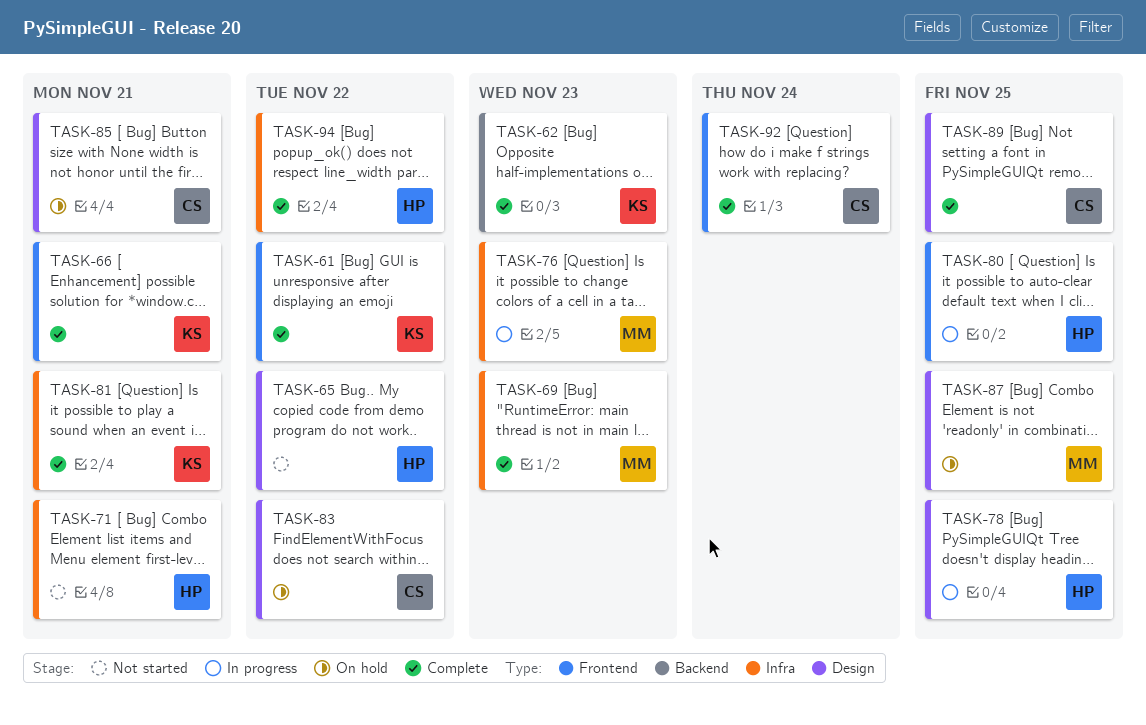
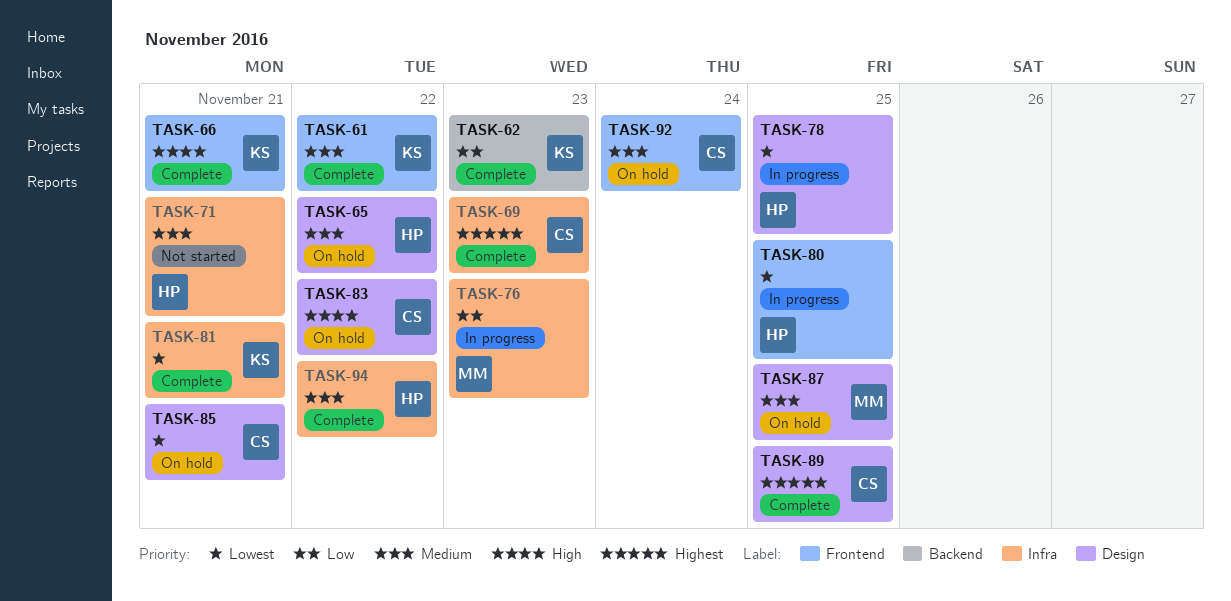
TASK-65, status: Not started -> On hold
TASK-69, owner: MM -> CS
TASK-92, status: Complete -> On hold

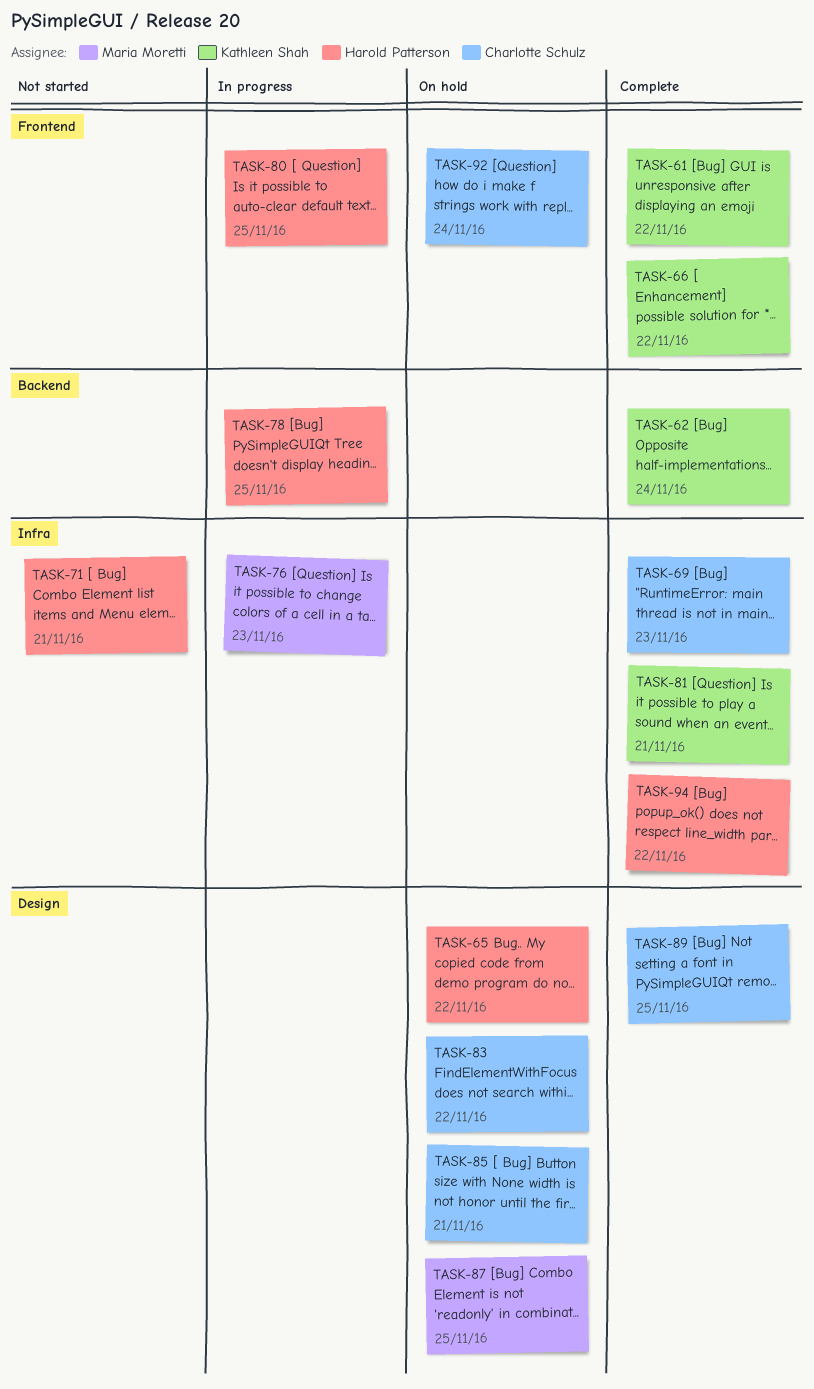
TASK-62, due: Nov 23 -> Nov 24
TASK-66, due: Nov 21 -> Nov 22
TASK-78, label: Design -> Backend

